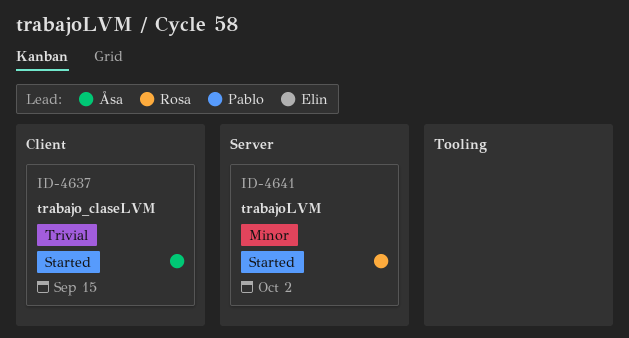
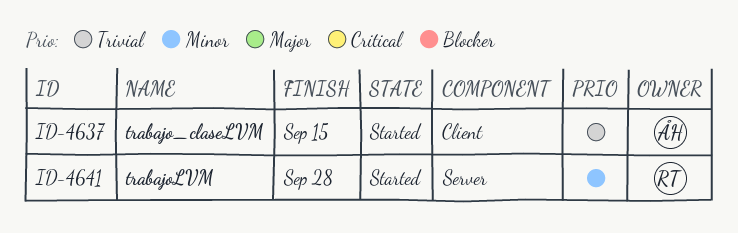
ID-4641, due: Oct 2 -> Sep 28

